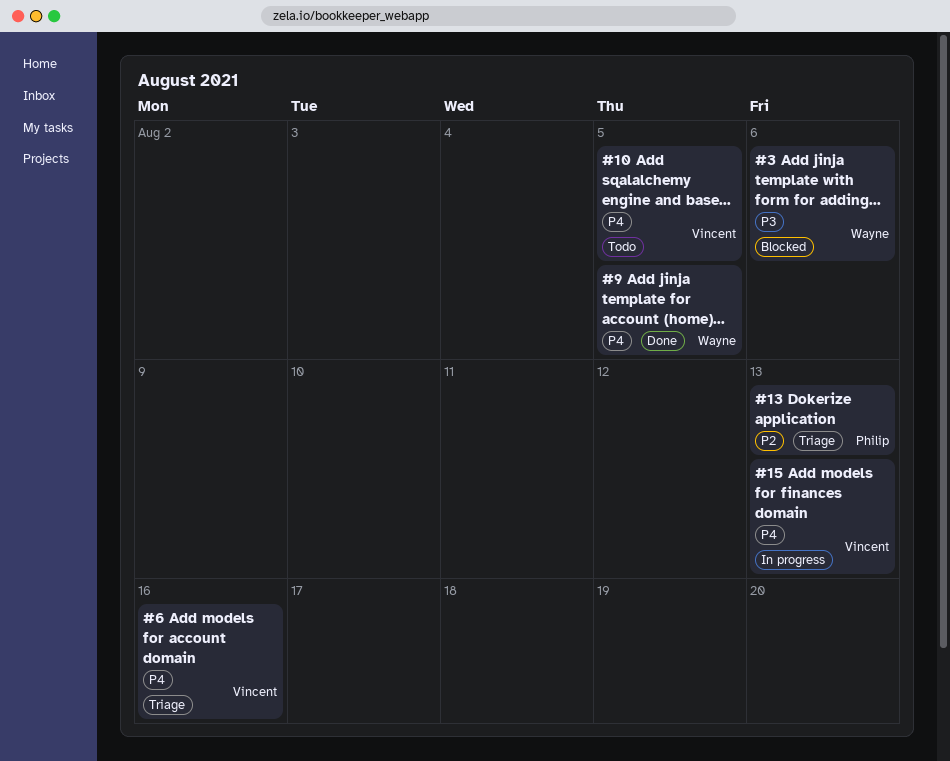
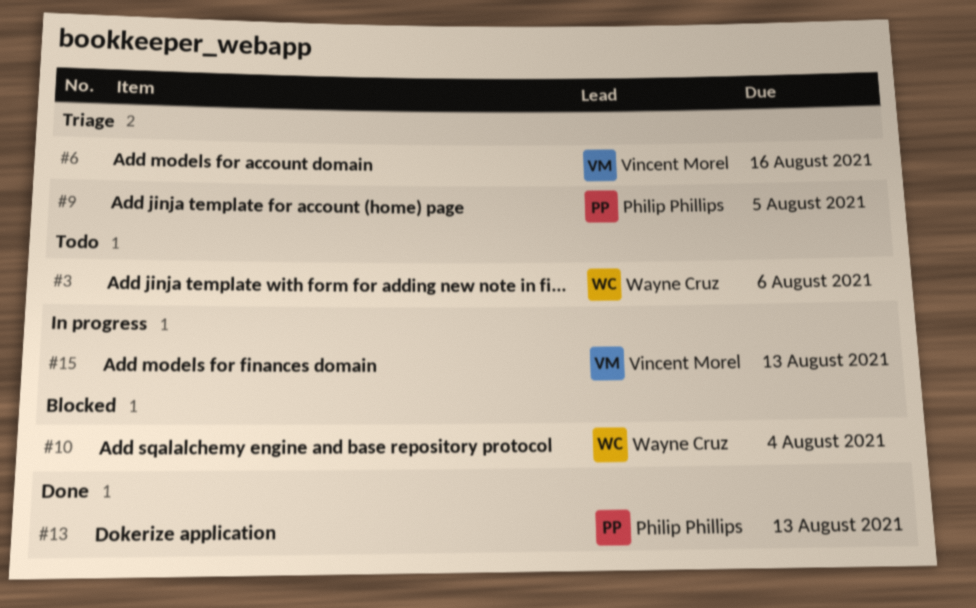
#3, status: Blocked -> Todo
#9, status: Done -> Triage
#9, owner: Wayne Cruz -> Philip Phillips
#10, status: Todo -> Blocked
#10, owner: Vincent Morel -> Wayne Cruz
#10, due: Aug 5 -> Aug 4
#13, status: Triage -> Done

